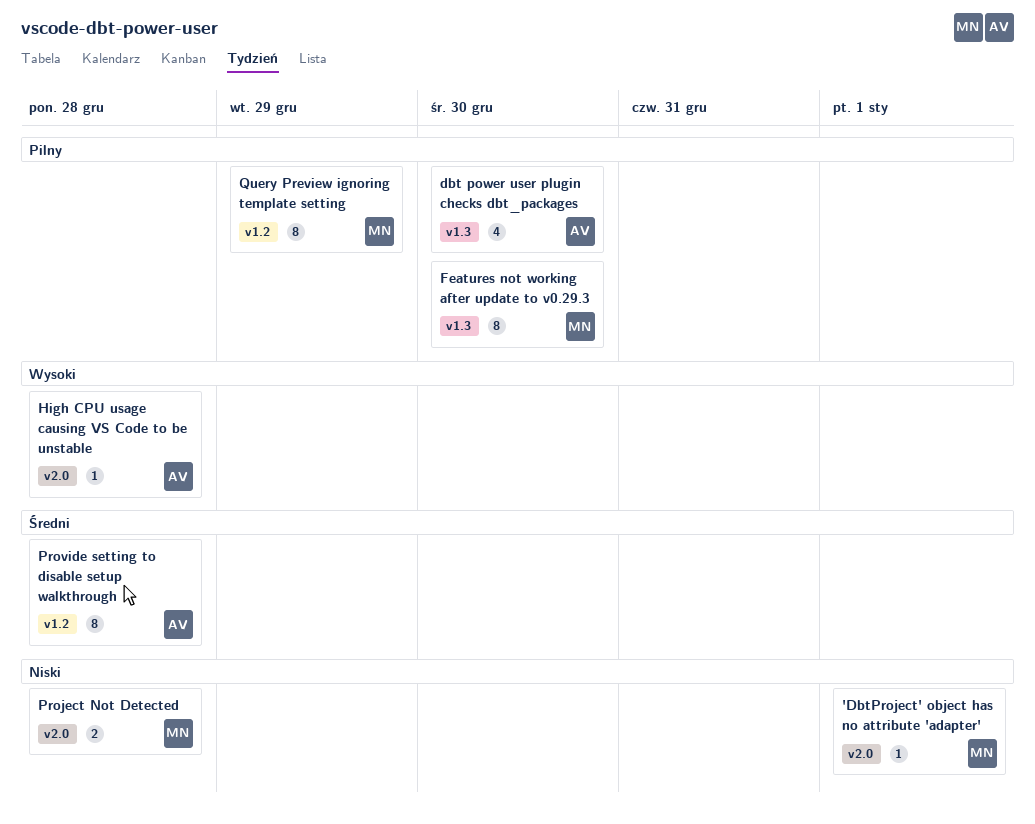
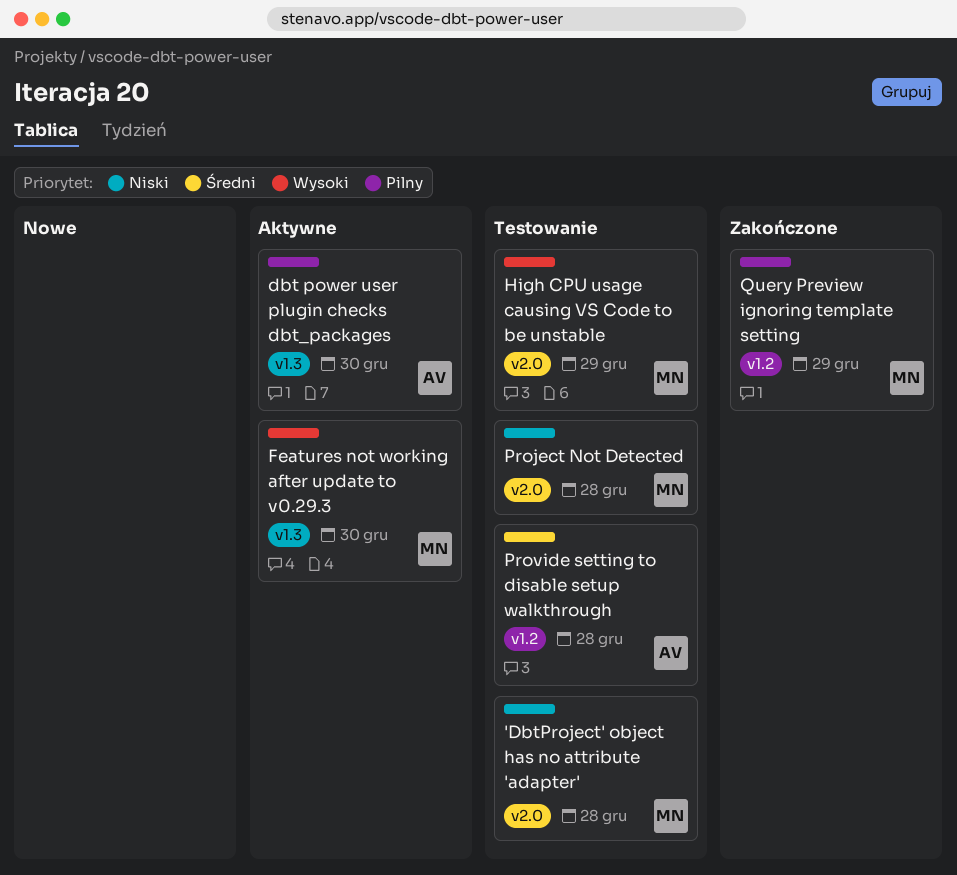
'DbtProject' object has no attribute 'adapter', due: Jan 1 -> Dec 28
Features not working after update to v0.29.3, priority: Pilny -> Wysoki
High CPU usage causing VS Code to be unstable, owner: AV -> MN
High CPU usage causing VS Code to be unstable, due: Dec 28 -> Dec 29

